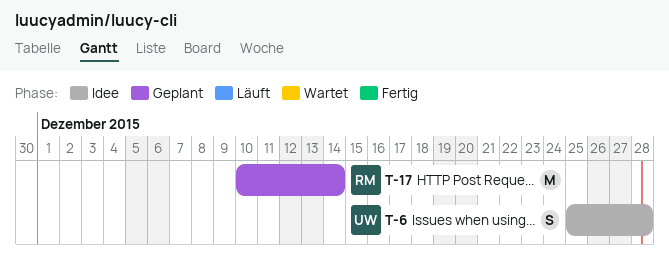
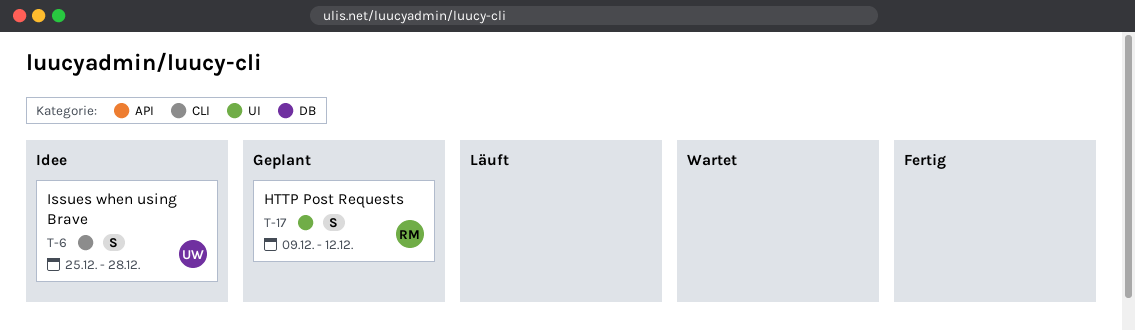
T-17, estimate: M -> S
T-17, start: Dec 10 -> Dec 9
T-17, due: Dec 14 -> Dec 12

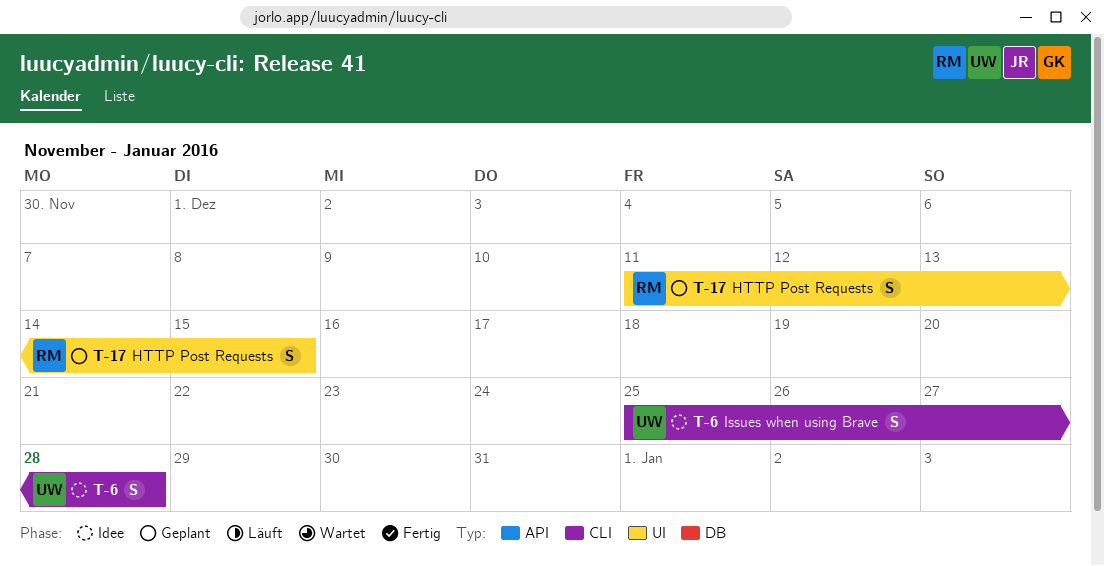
T-17, start: Dec 9 -> Dec 11
T-17, due: Dec 12 -> Dec 15

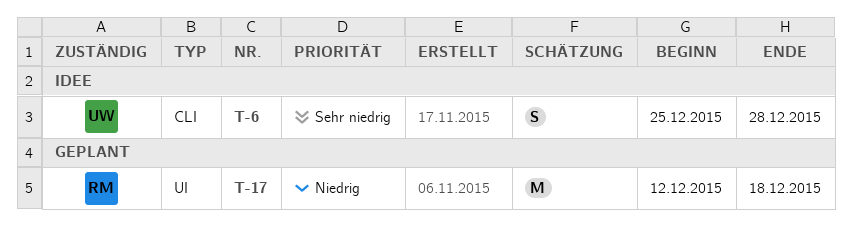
T-17, estimate: S -> M
T-17, start: Dec 11 -> Dec 12
T-17, due: Dec 15 -> Dec 18

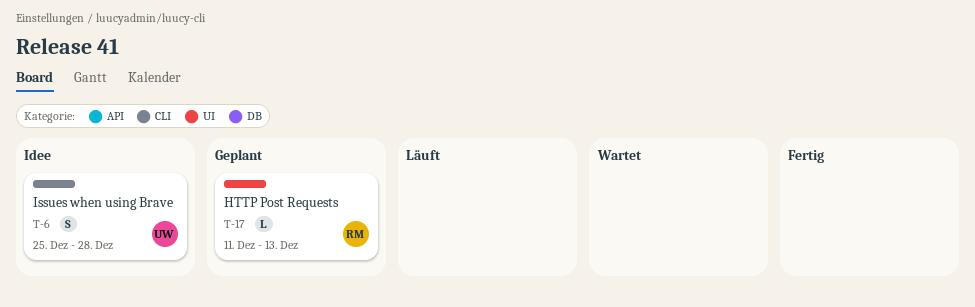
T-17, estimate: M -> L
T-17, start: Dec 12 -> Dec 11
T-17, due: Dec 18 -> Dec 13

